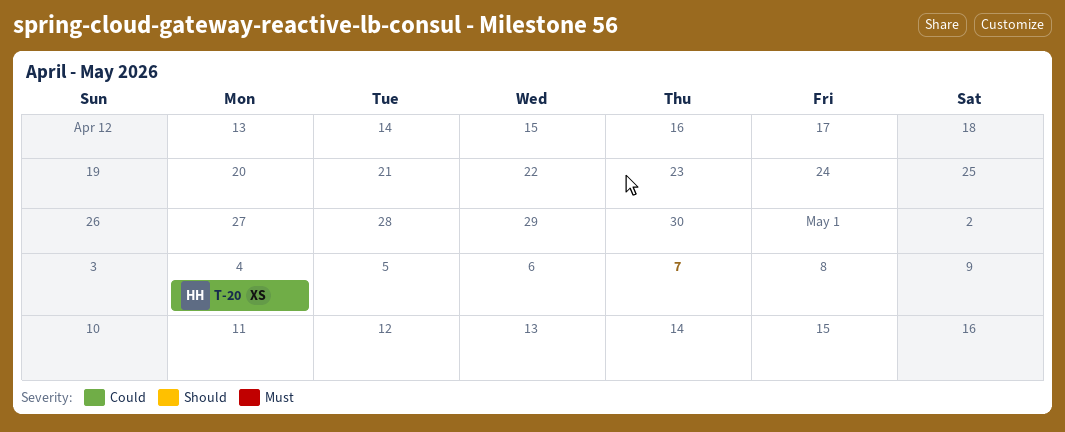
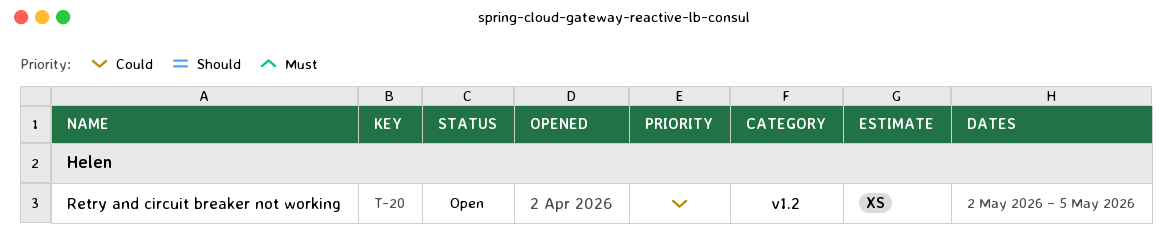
T-20, start: May 4 -> May 2
T-20, due: May 4 -> May 5

